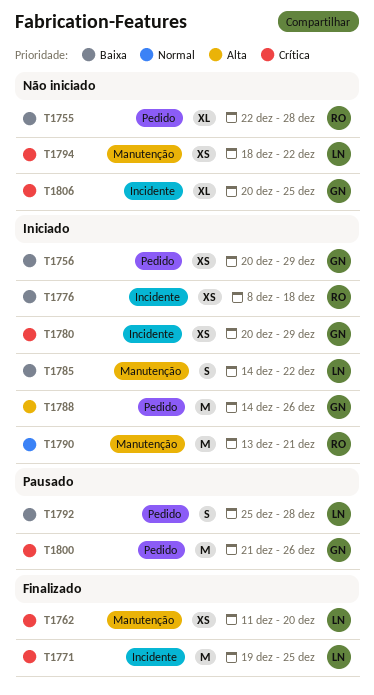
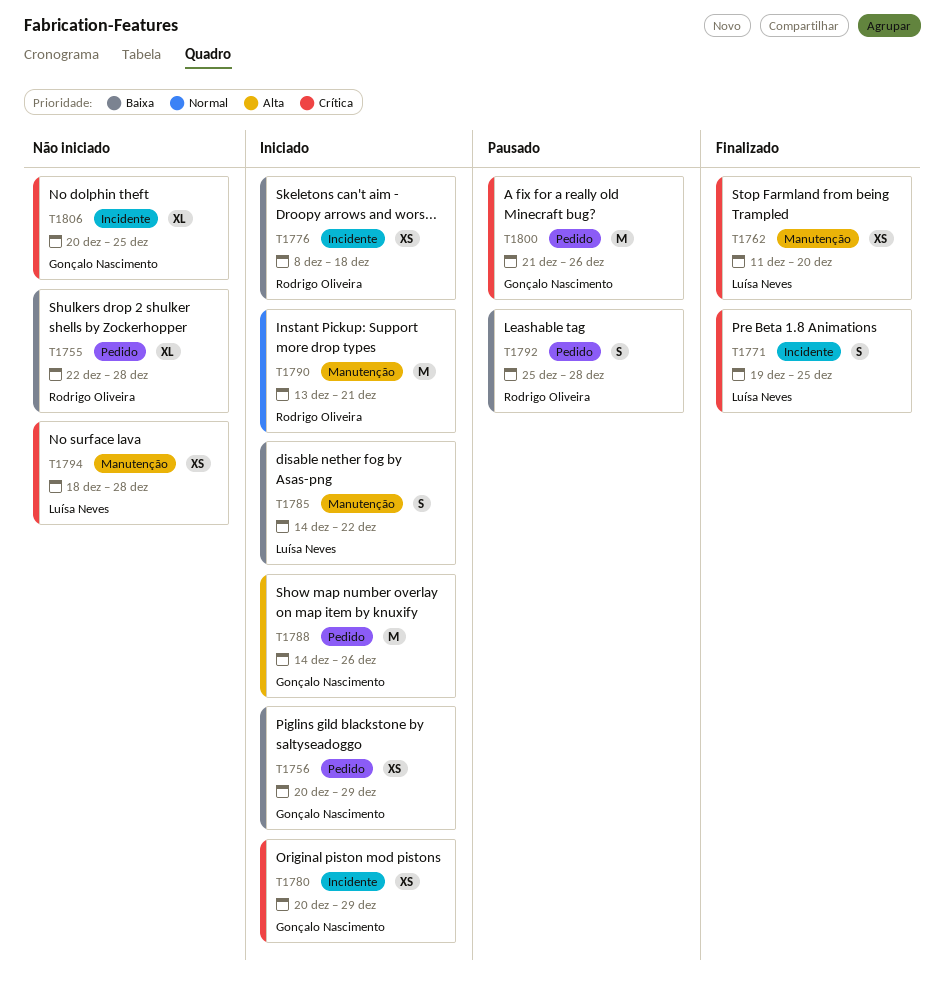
T1771, estimate: M -> S
T1792, owner: Luísa Neves -> Rodrigo Oliveira
T1794, due: Dec 22 -> Dec 28

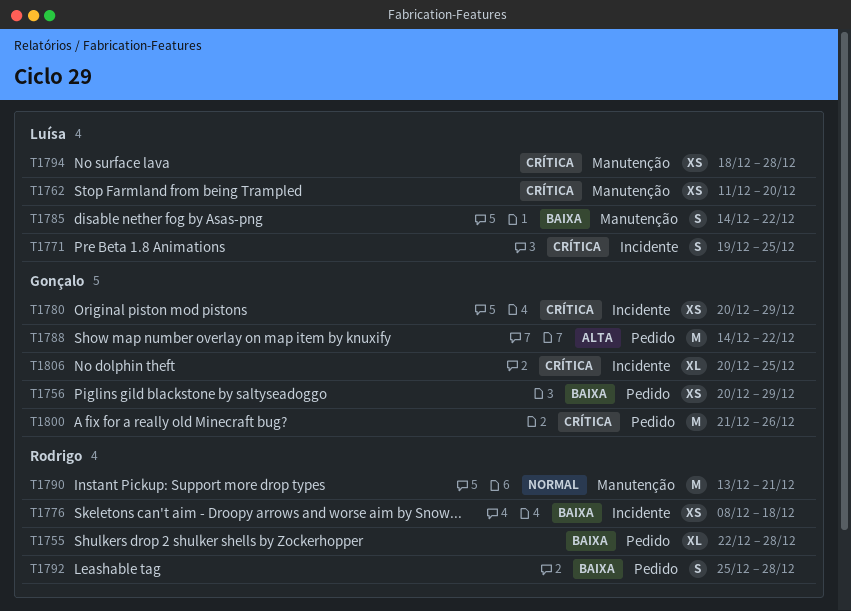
T1788, due: Dec 26 -> Dec 22

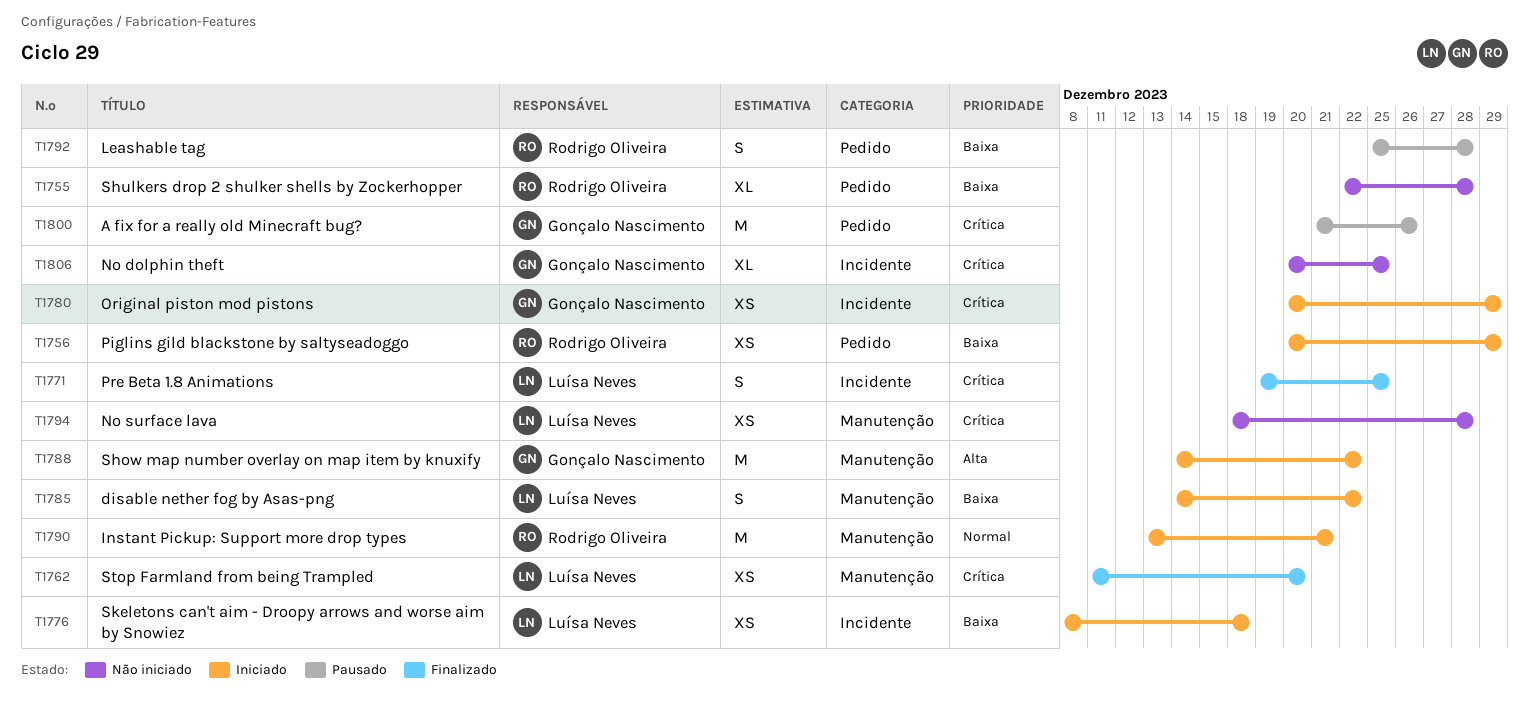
T1756, owner: Gonçalo Nascimento -> Rodrigo Oliveira
T1776, owner: Rodrigo Oliveira -> Luísa Neves
T1788, label: Pedido -> Manutenção

